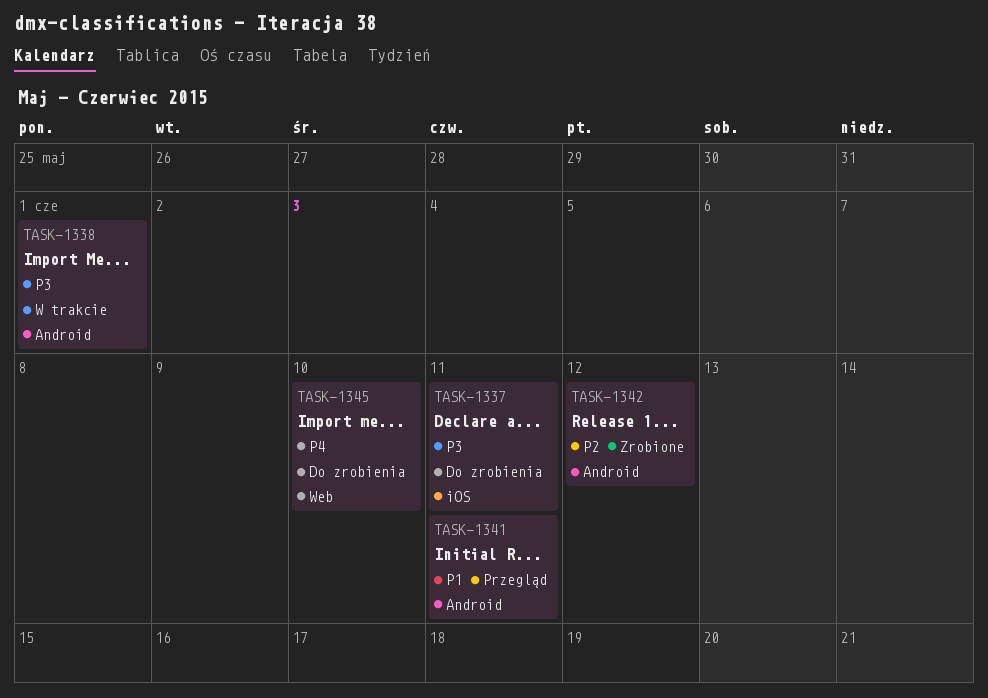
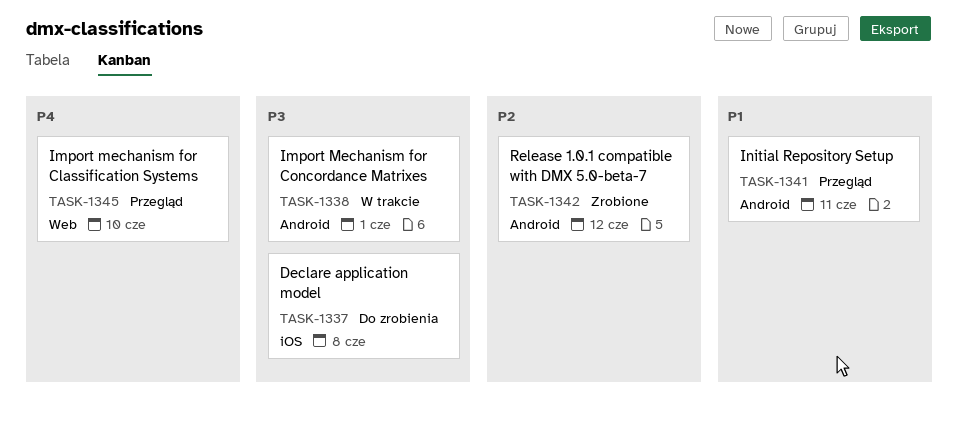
TASK-1337, due: Jun 11 -> Jun 8
TASK-1345, status: Do zrobienia -> Przegląd

